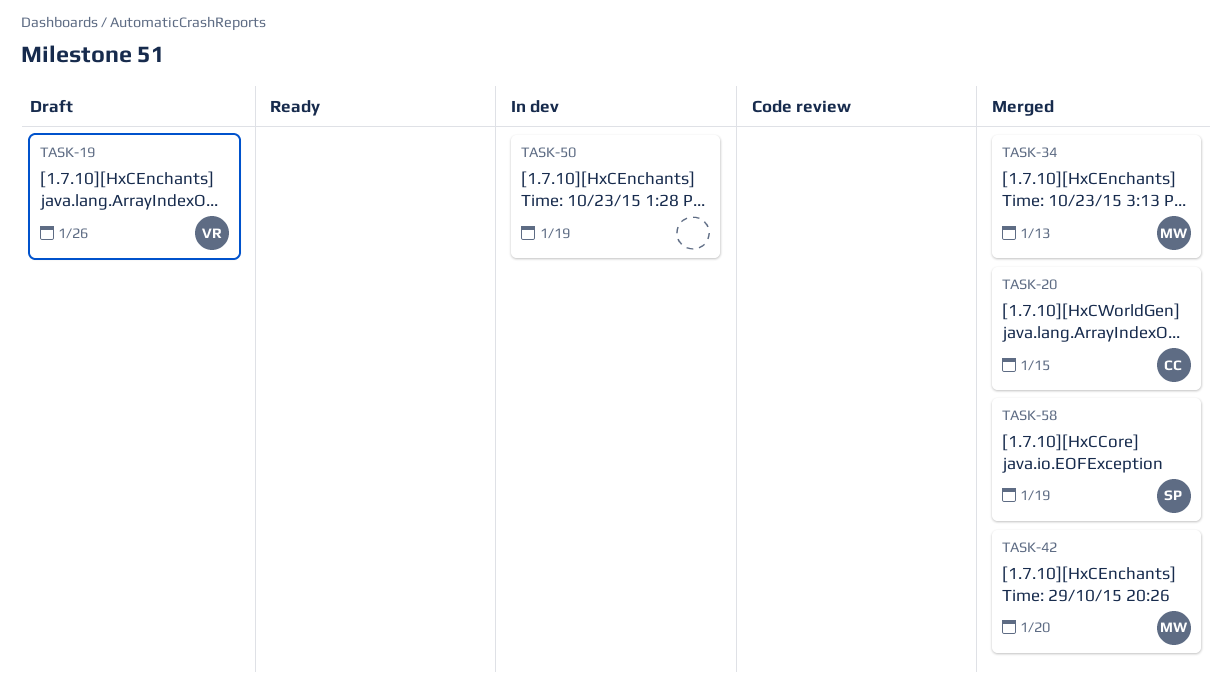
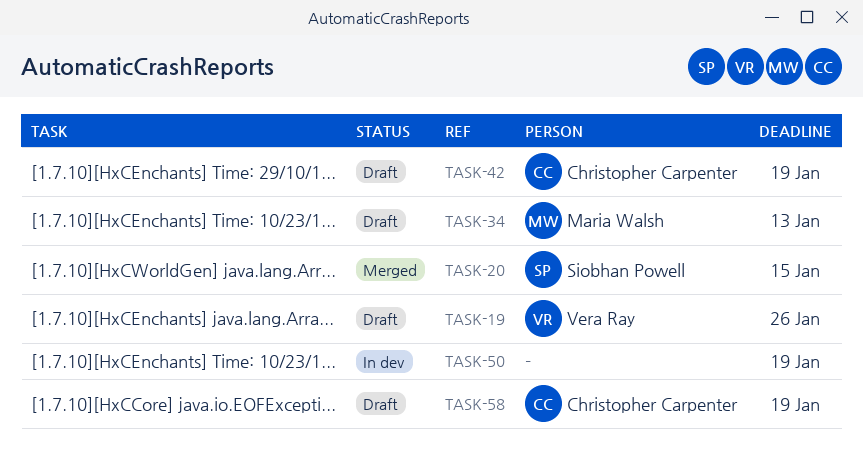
TASK-20, owner: Christopher Carpenter -> Siobhan Powell
TASK-34, status: Merged -> Draft
TASK-42, status: Merged -> Draft
TASK-42, owner: Maria Walsh -> Christopher Carpenter
TASK-42, due: Jan 20 -> Jan 19
TASK-58, status: Merged -> Draft
TASK-58, owner: Siobhan Powell -> Christopher Carpenter

